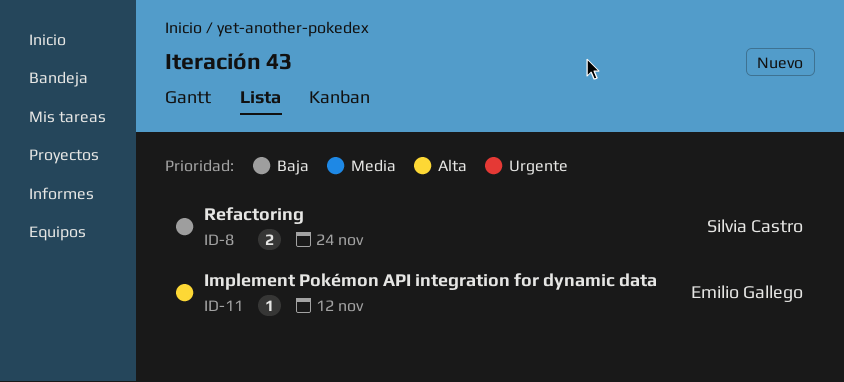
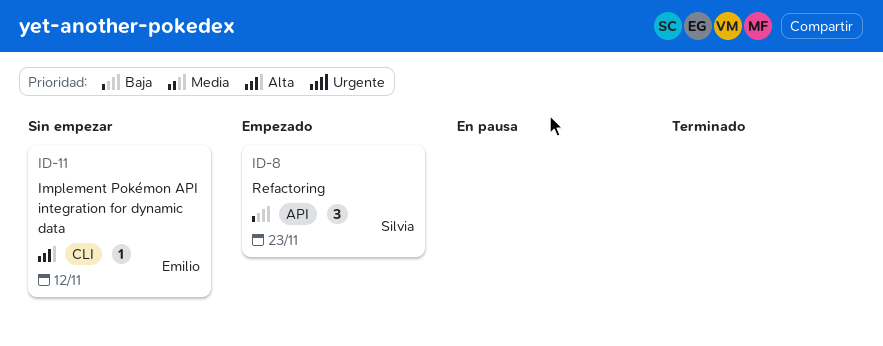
ID-8, estimate: 2 -> 3
ID-8, due: Nov 24 -> Nov 23

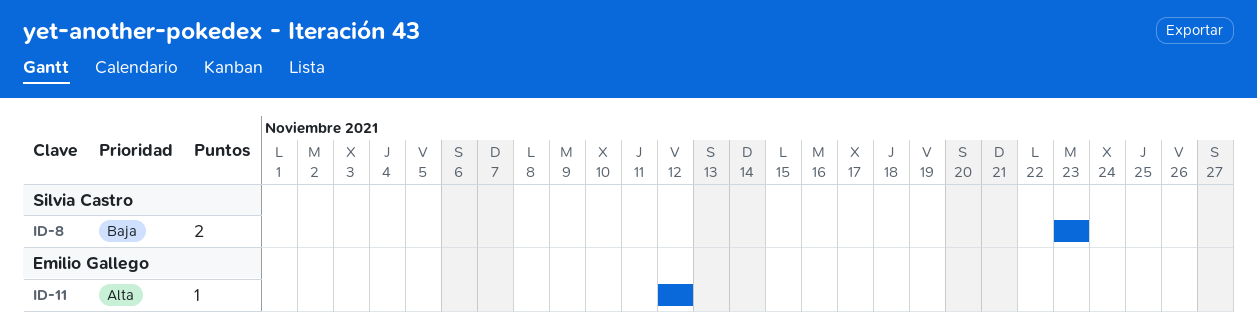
ID-8, estimate: 3 -> 2

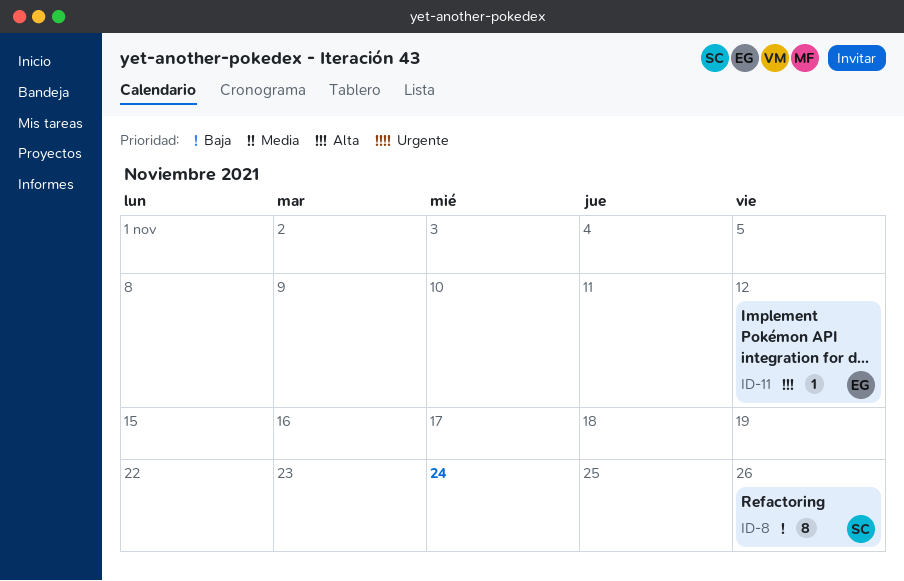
ID-8, estimate: 2 -> 8
ID-8, due: Nov 23 -> Nov 26

